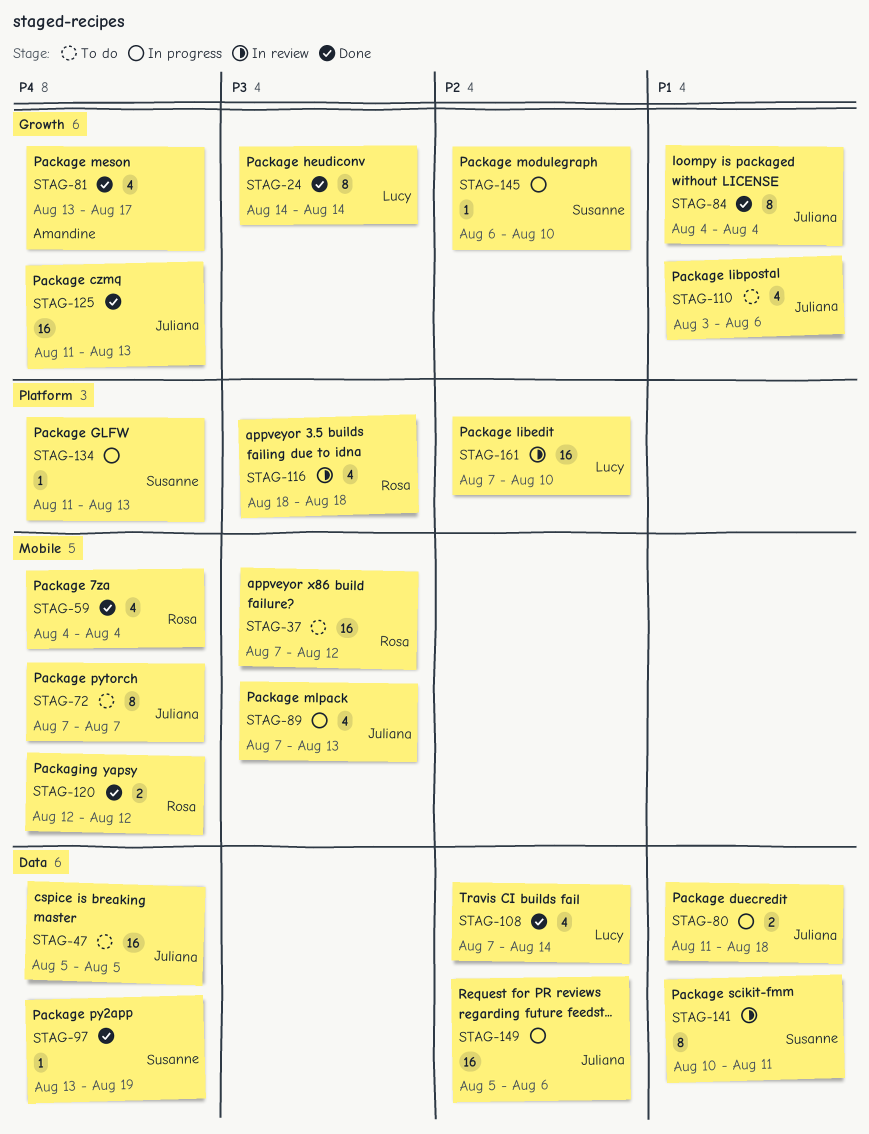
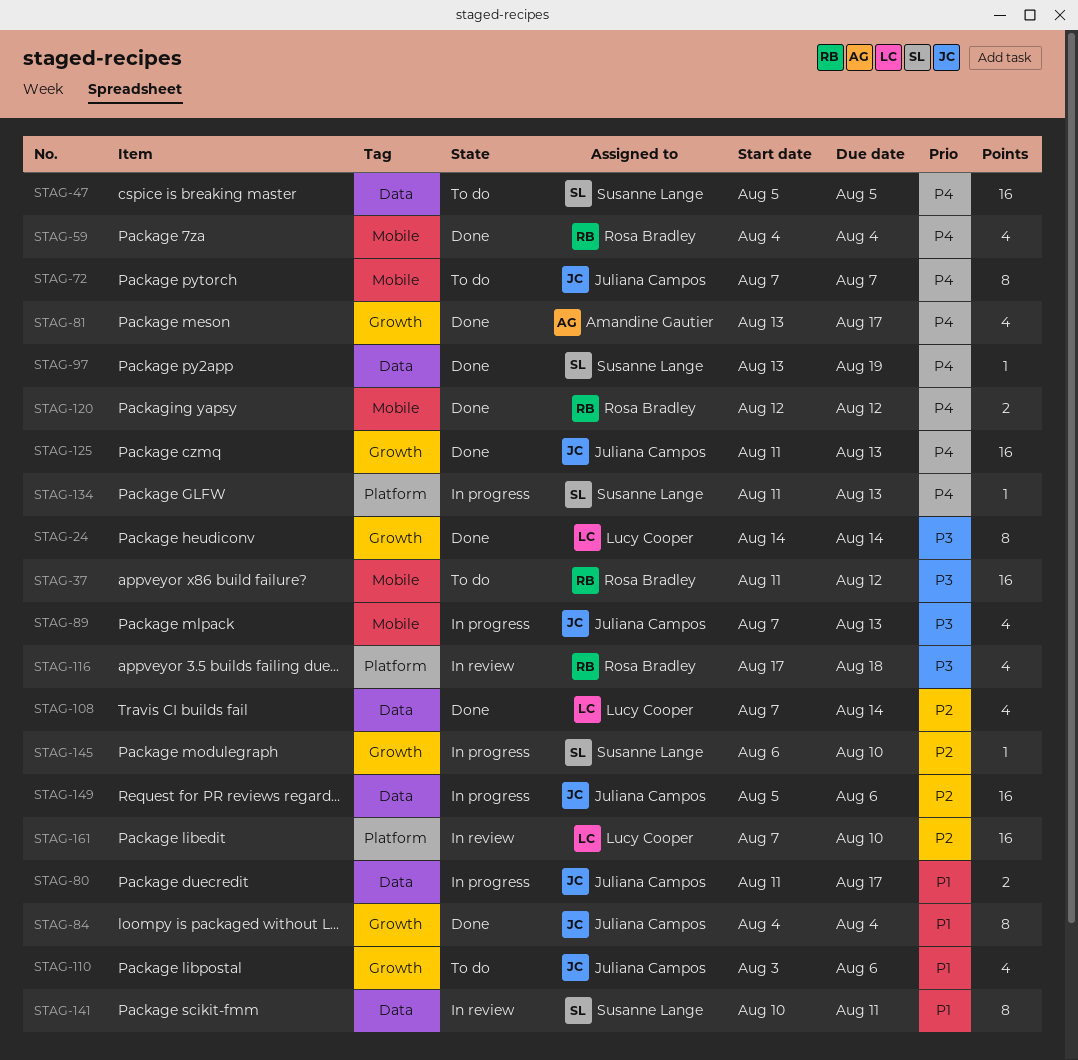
STAG-37, start: Aug 7 -> Aug 11
STAG-47, owner: Juliana Campos -> Susanne Lange
STAG-80, due: Aug 18 -> Aug 17
STAG-116, start: Aug 18 -> Aug 17

